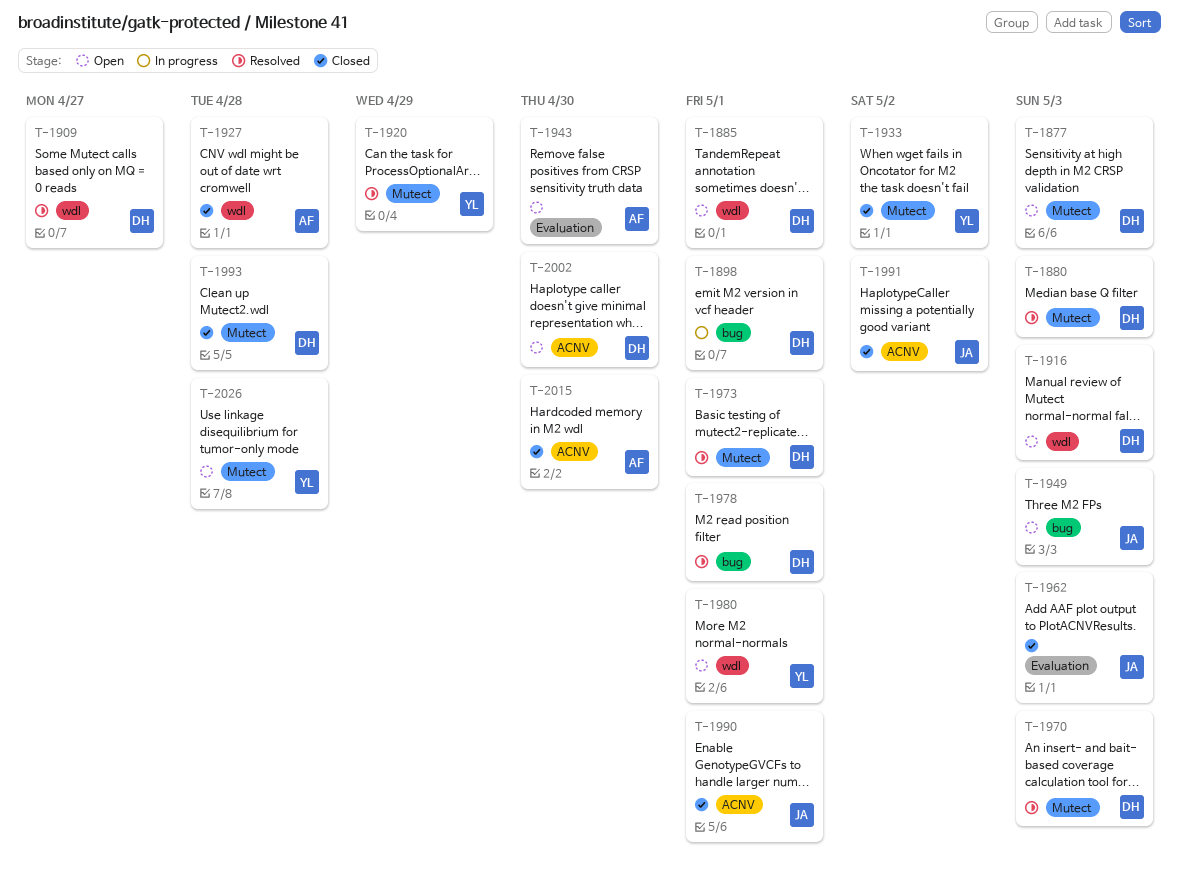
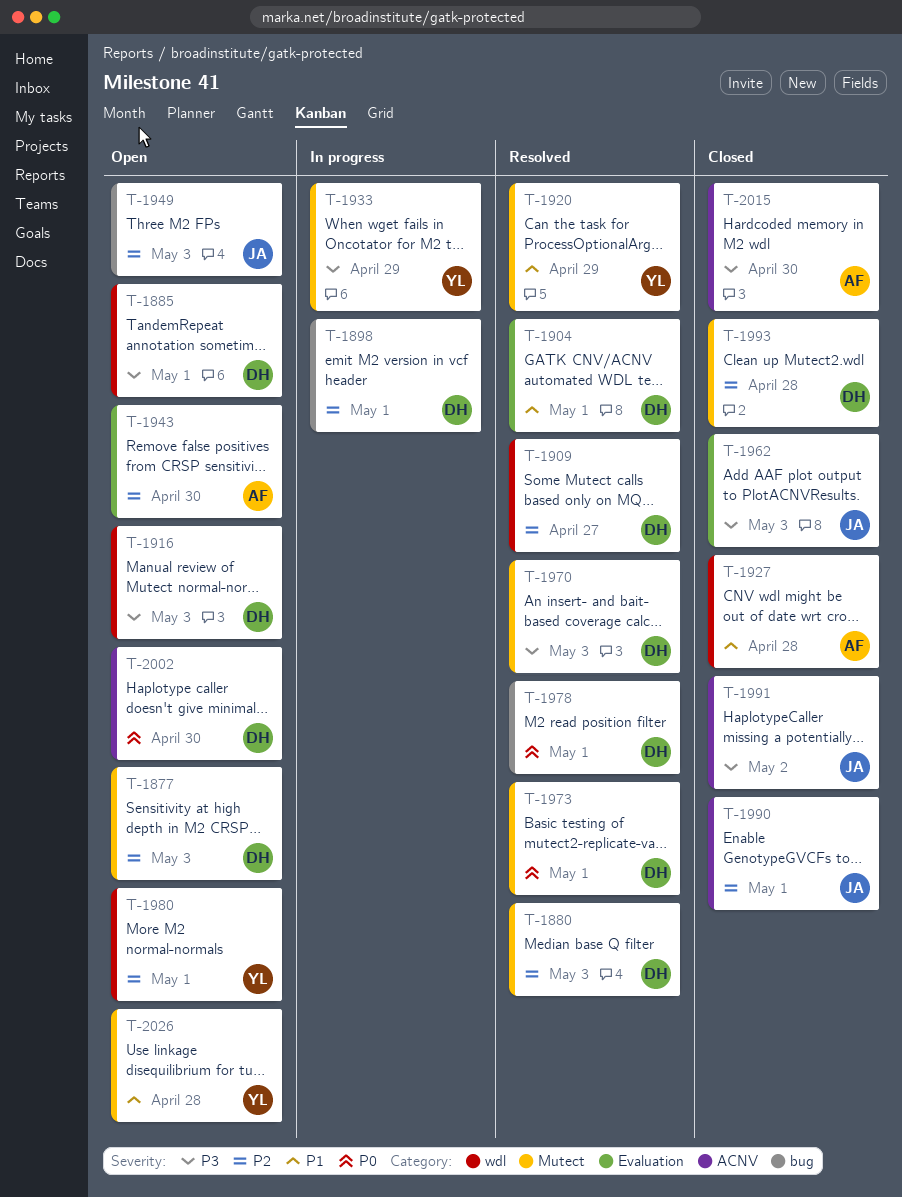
T-1904: none -> present
T-1933, status: Closed -> In progress
T-1933, due: May 2 -> Apr 29

